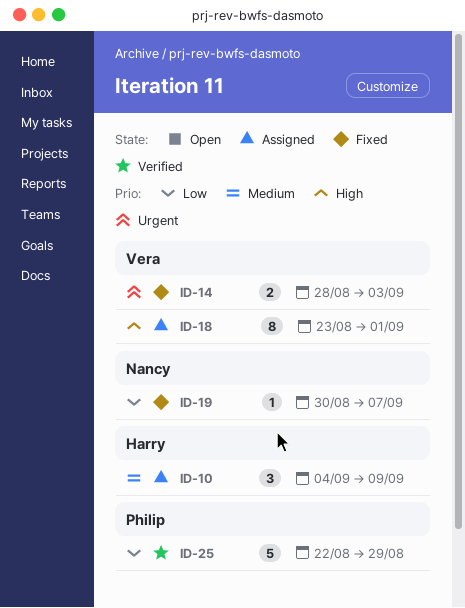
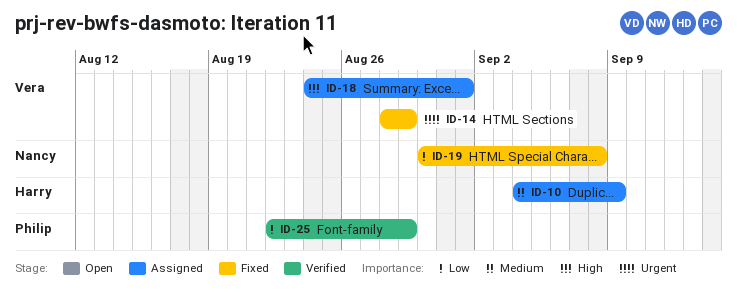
ID-14, due: Sep 3 -> Aug 29
ID-18, start: Aug 23 -> Aug 24
ID-19, due: Sep 7 -> Sep 8

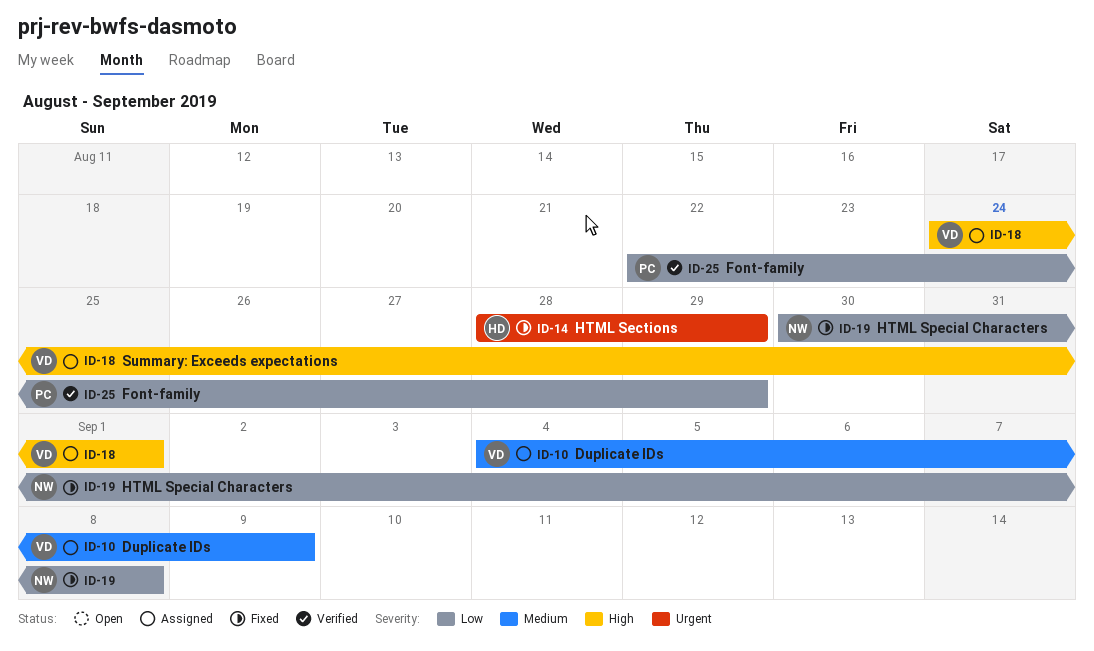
ID-10, owner: Harry -> Vera
ID-14, owner: Vera -> Harry

